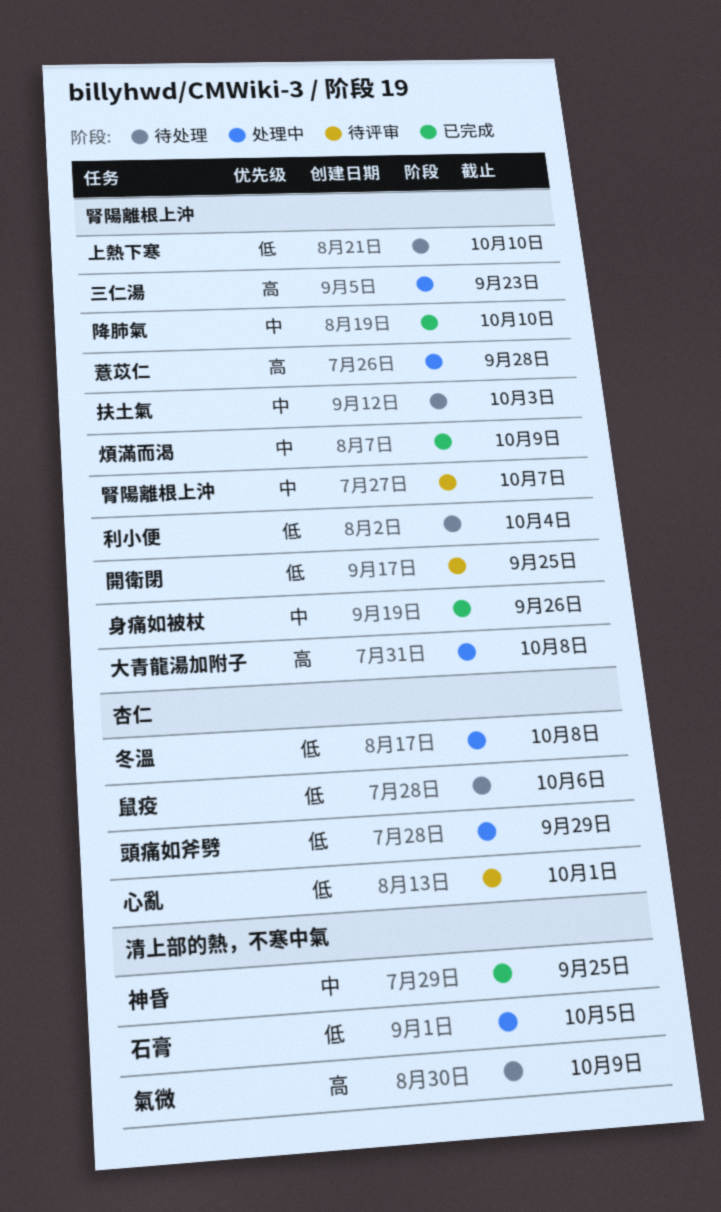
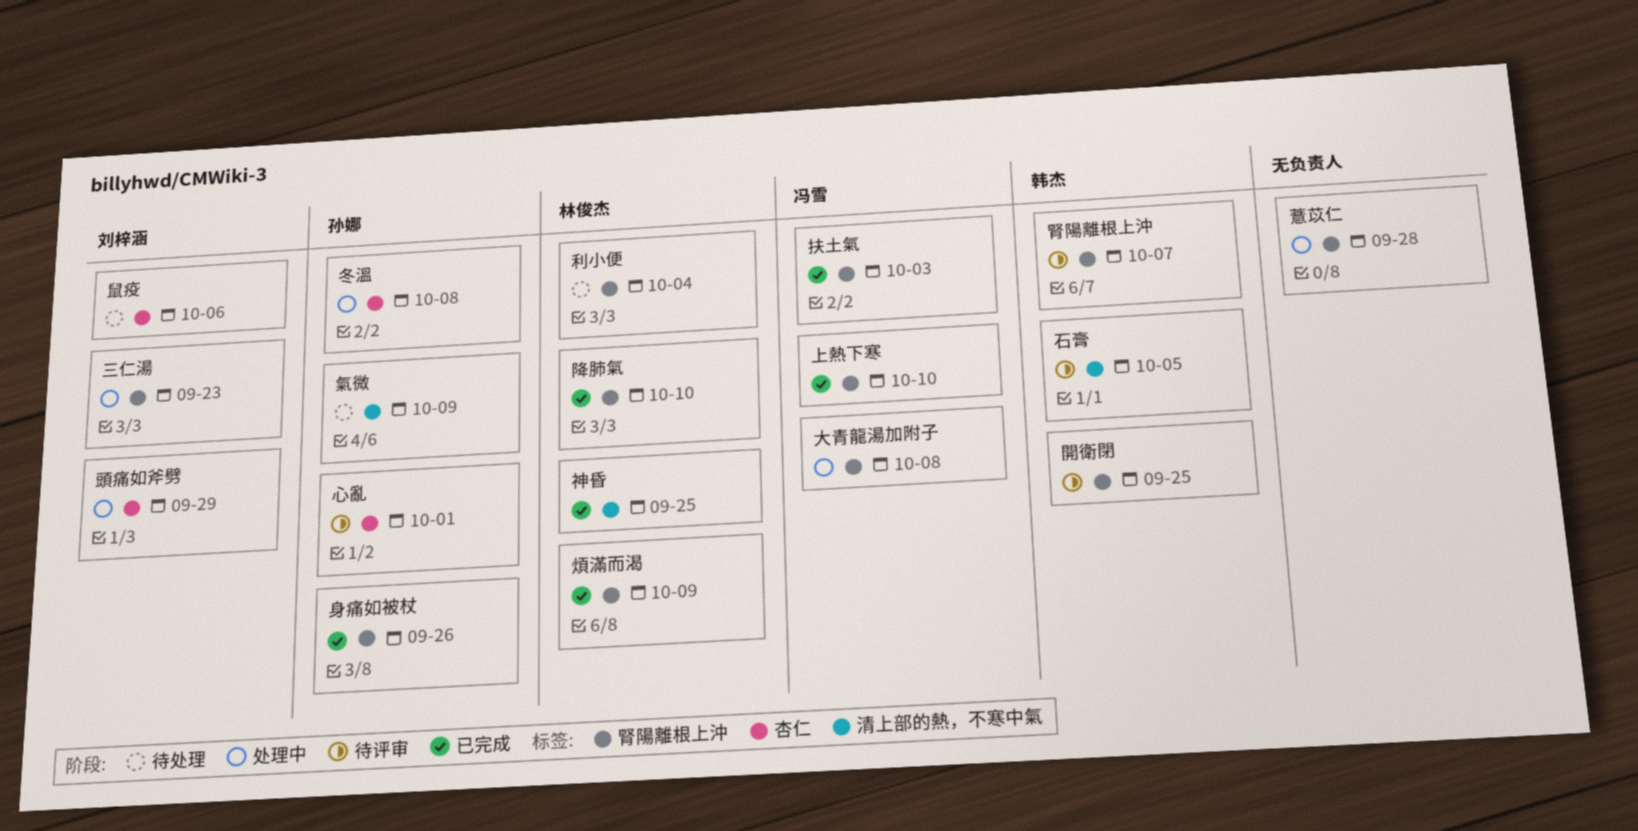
上熱下寒, status: 待处理 -> 已完成
扶土氣, status: 待处理 -> 已完成
石膏, status: 处理中 -> 待评审

